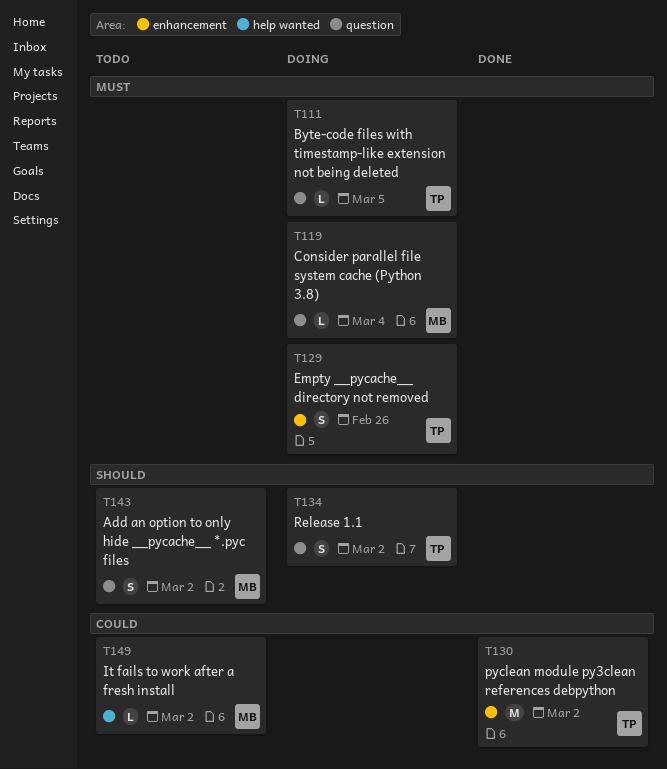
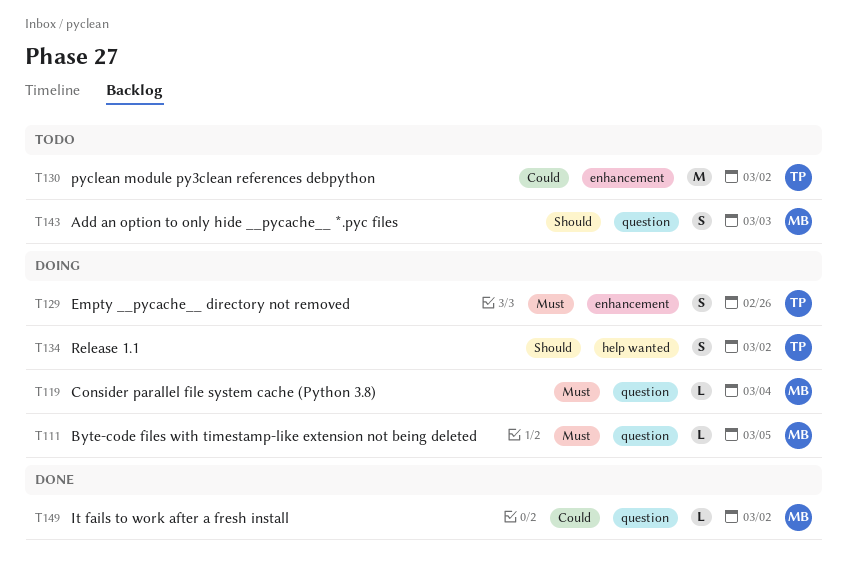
T111, owner: TP -> MB
T130, status: Done -> Todo
T134, label: question -> help wanted
T143, due: Mar 2 -> Mar 3
T149, status: Todo -> Done
T149, label: help wanted -> question

